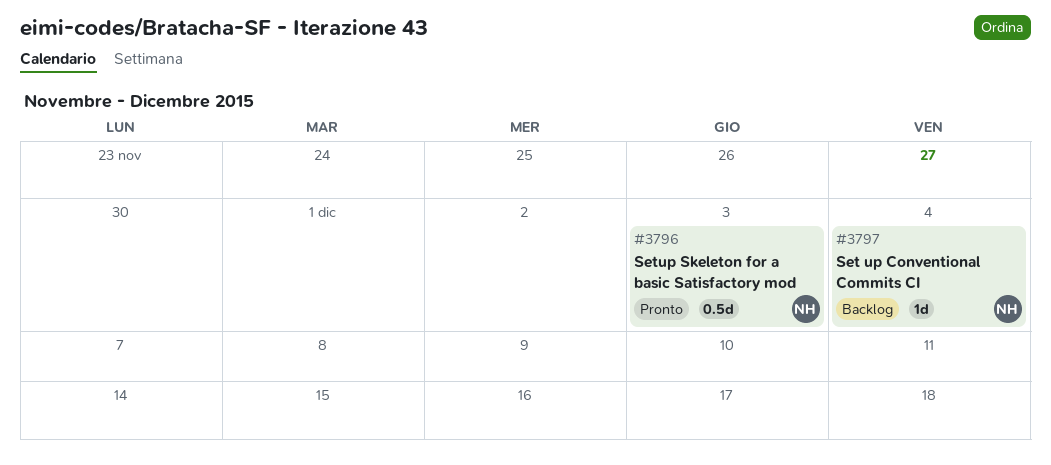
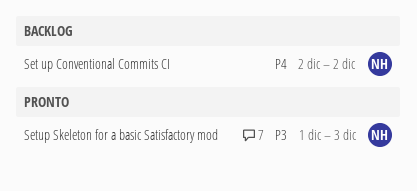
Set up Conventional Commits CI, due: Dec 4 -> Dec 2

